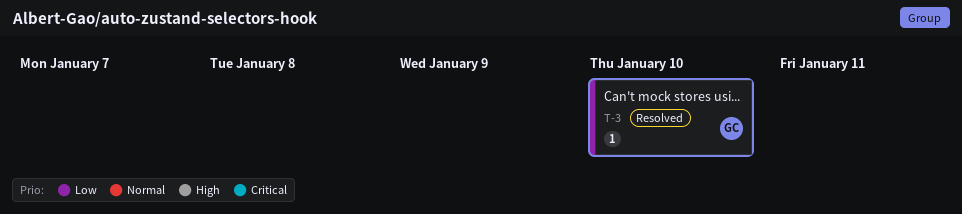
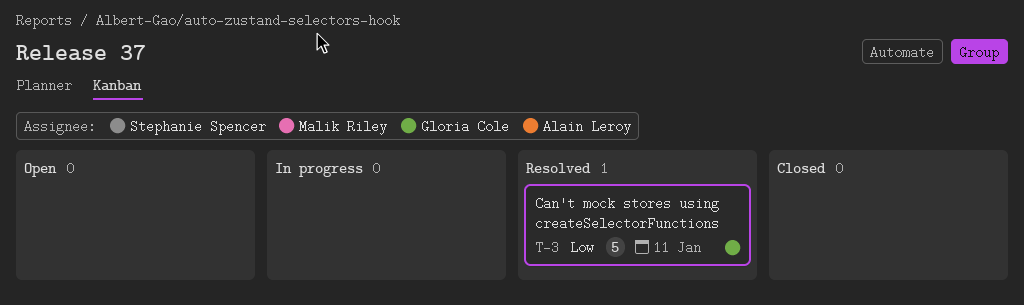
T-3, estimate: 1 -> 5
T-3, due: Jan 10 -> Jan 11

